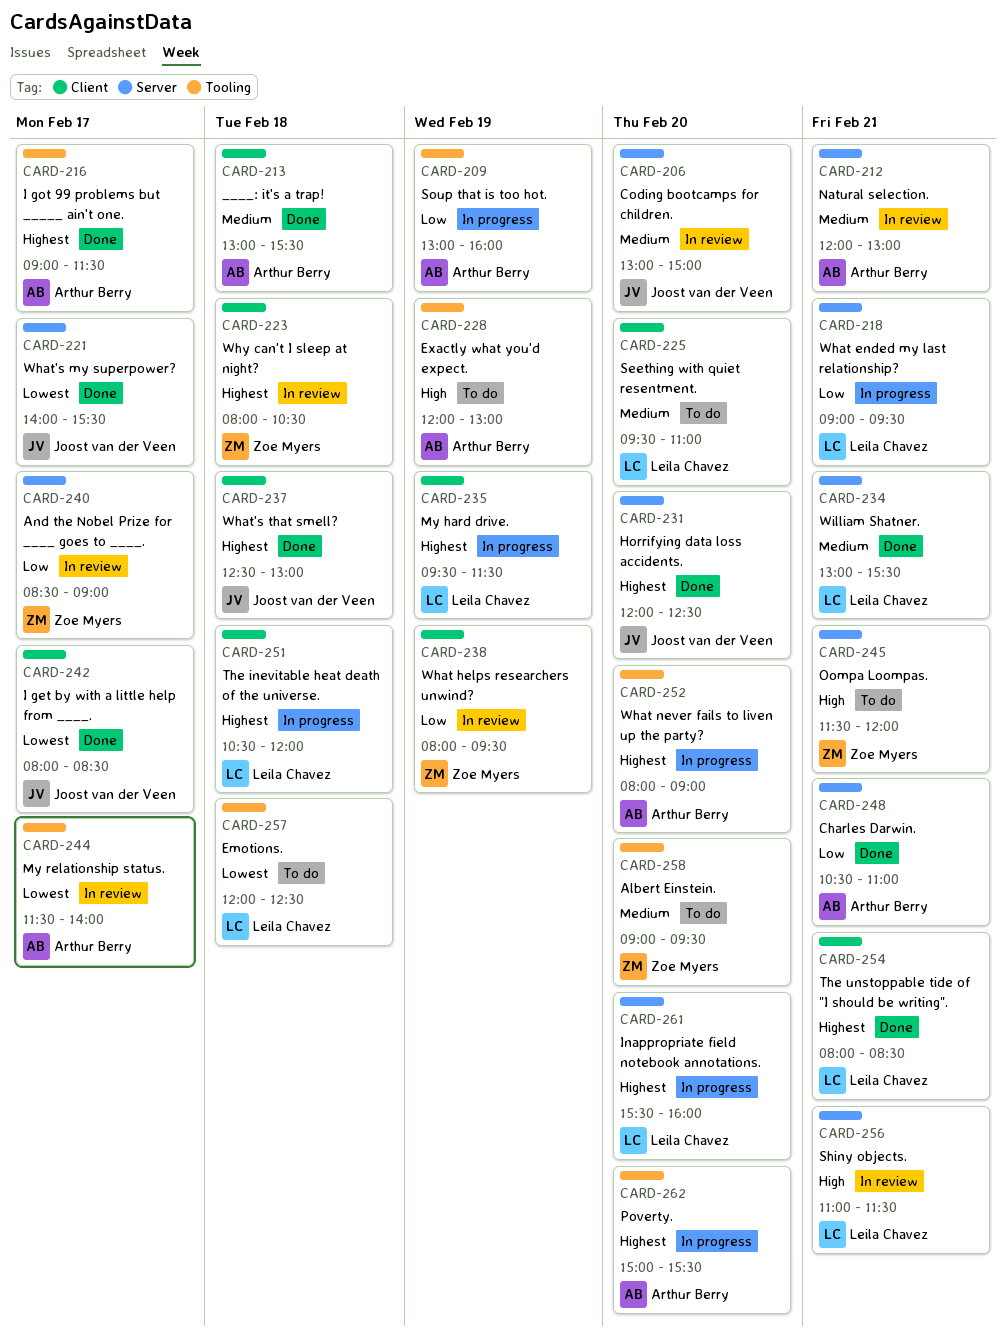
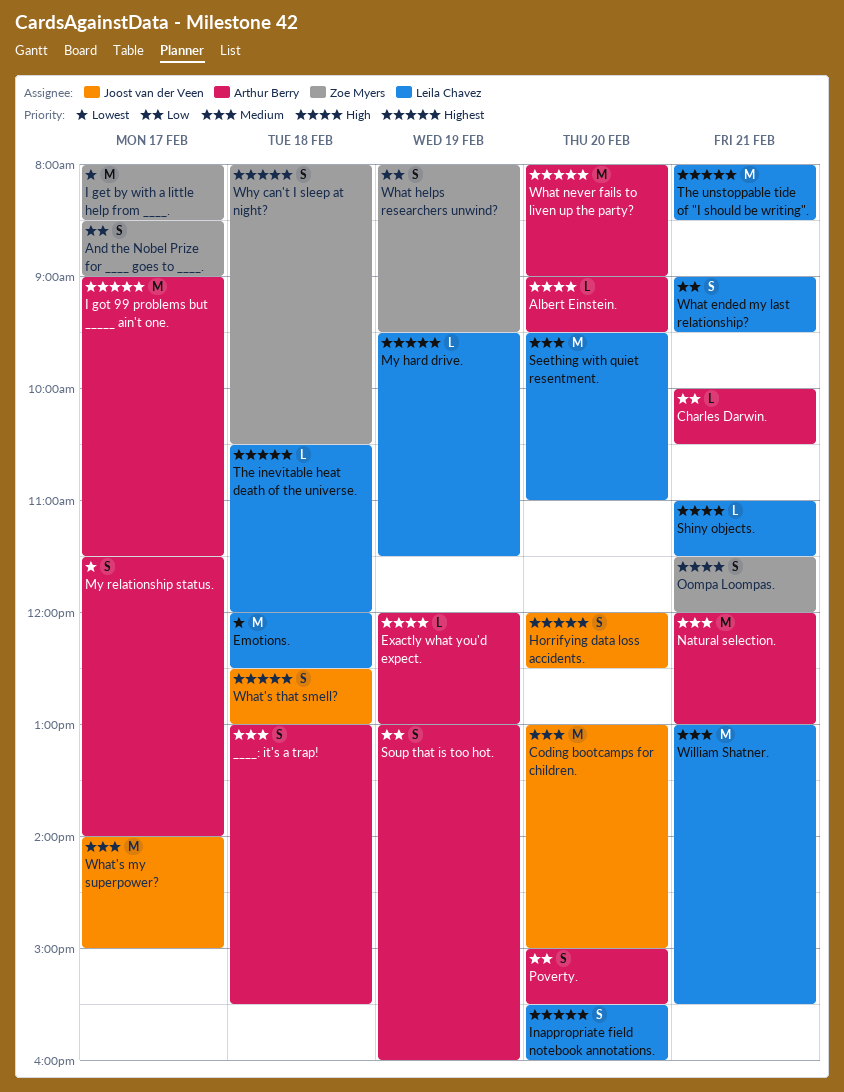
Albert Einstein., owner: Zoe Myers -> Arthur Berry
Albert Einstein., priority: Medium -> High
Charles Darwin., begins: 10:30 -> 10:00
Charles Darwin., ends: 11:00 -> 10:30
I get by with a little help from ____., owner: Joost van der Veen -> Zoe Myers
Poverty., priority: Highest -> Low
What's my superpower?, priority: Lowest -> Medium
What's my superpower?, ends: 15:30 -> 15:00

